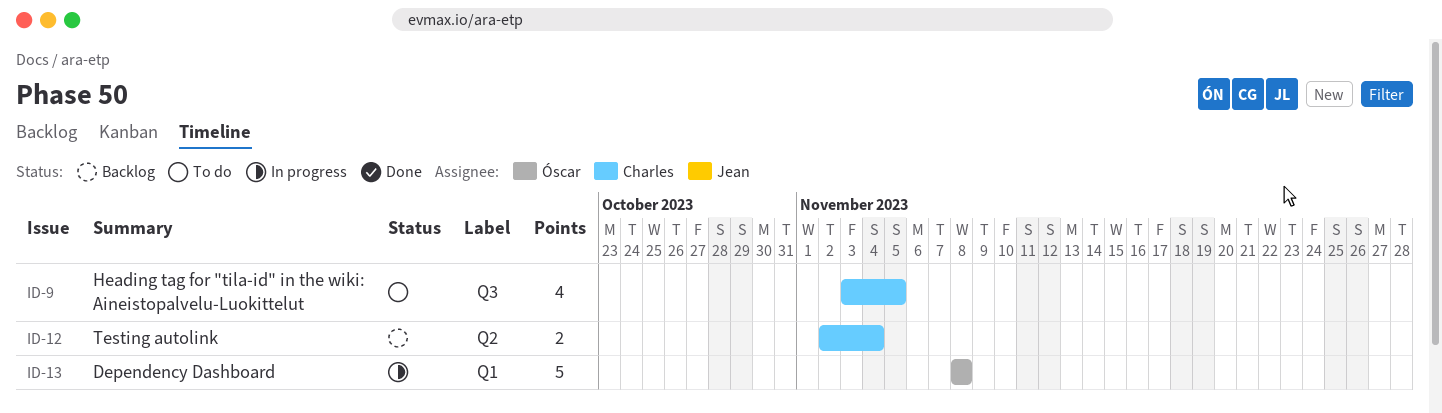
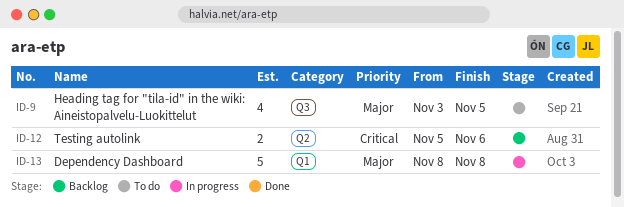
ID-12, start: Nov 2 -> Nov 5
ID-12, due: Nov 4 -> Nov 6

